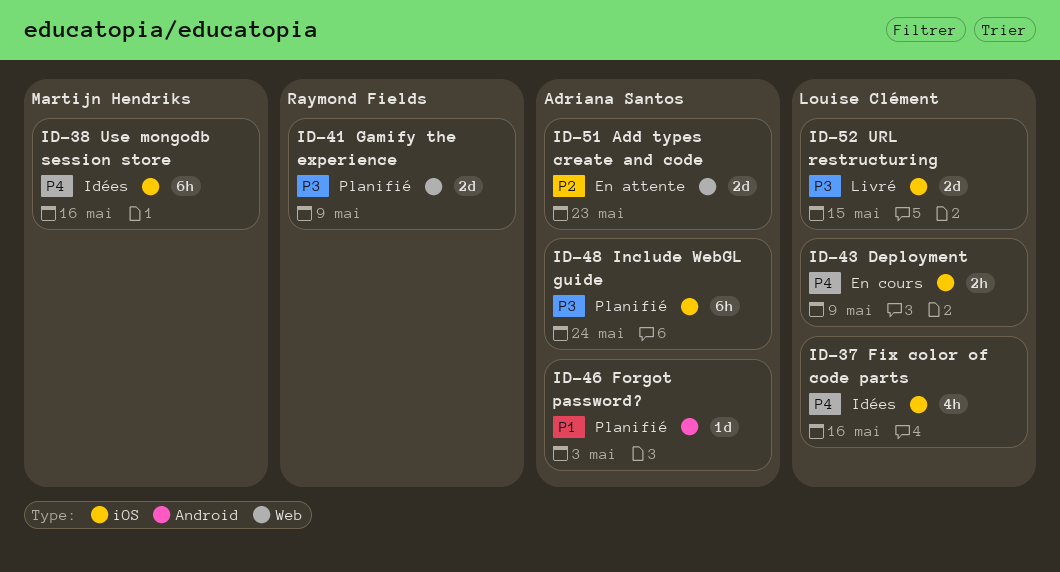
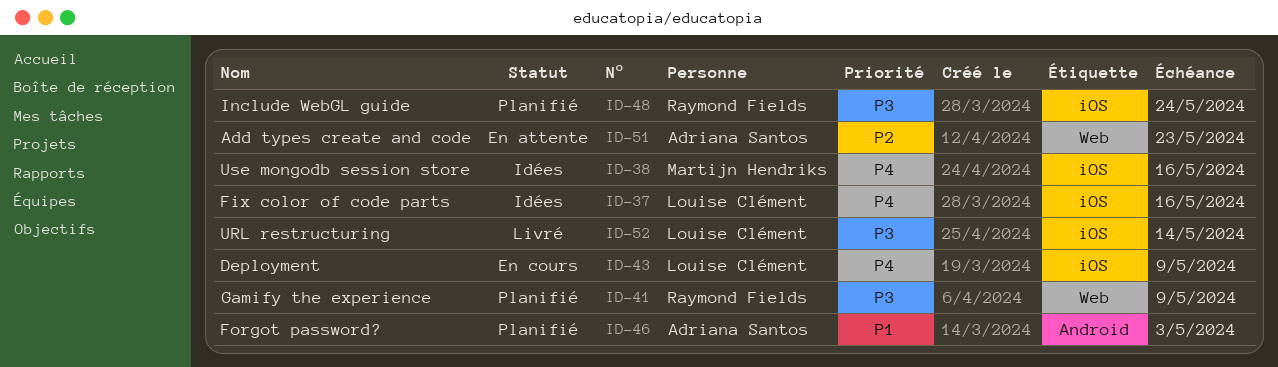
ID-48, owner: Adriana Santos -> Raymond Fields
ID-52, due: May 15 -> May 14

